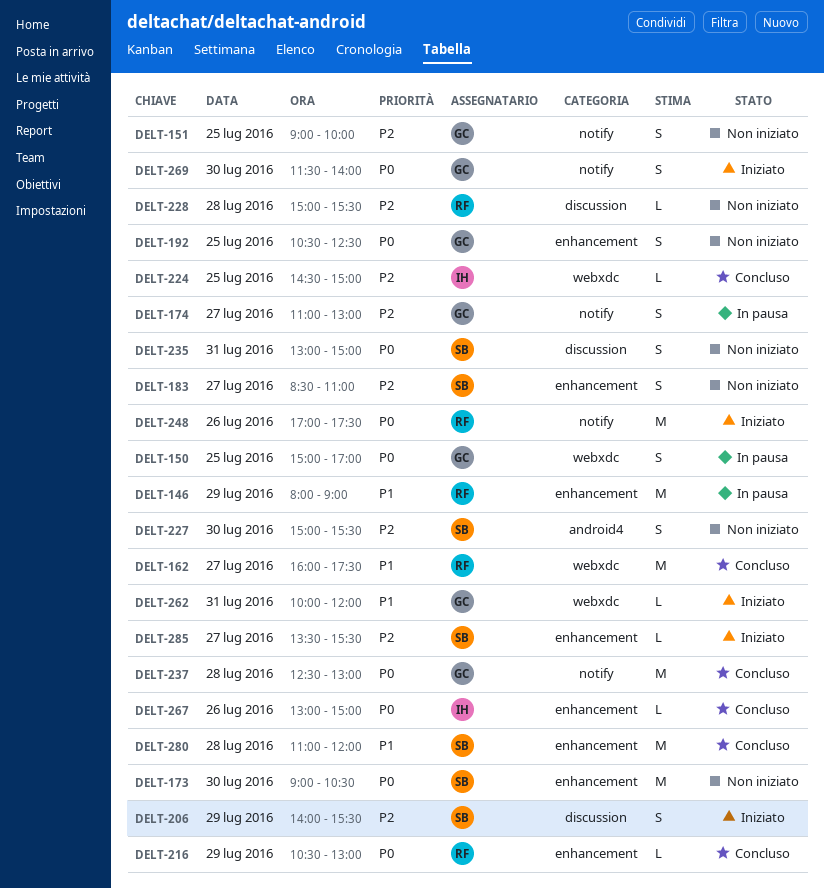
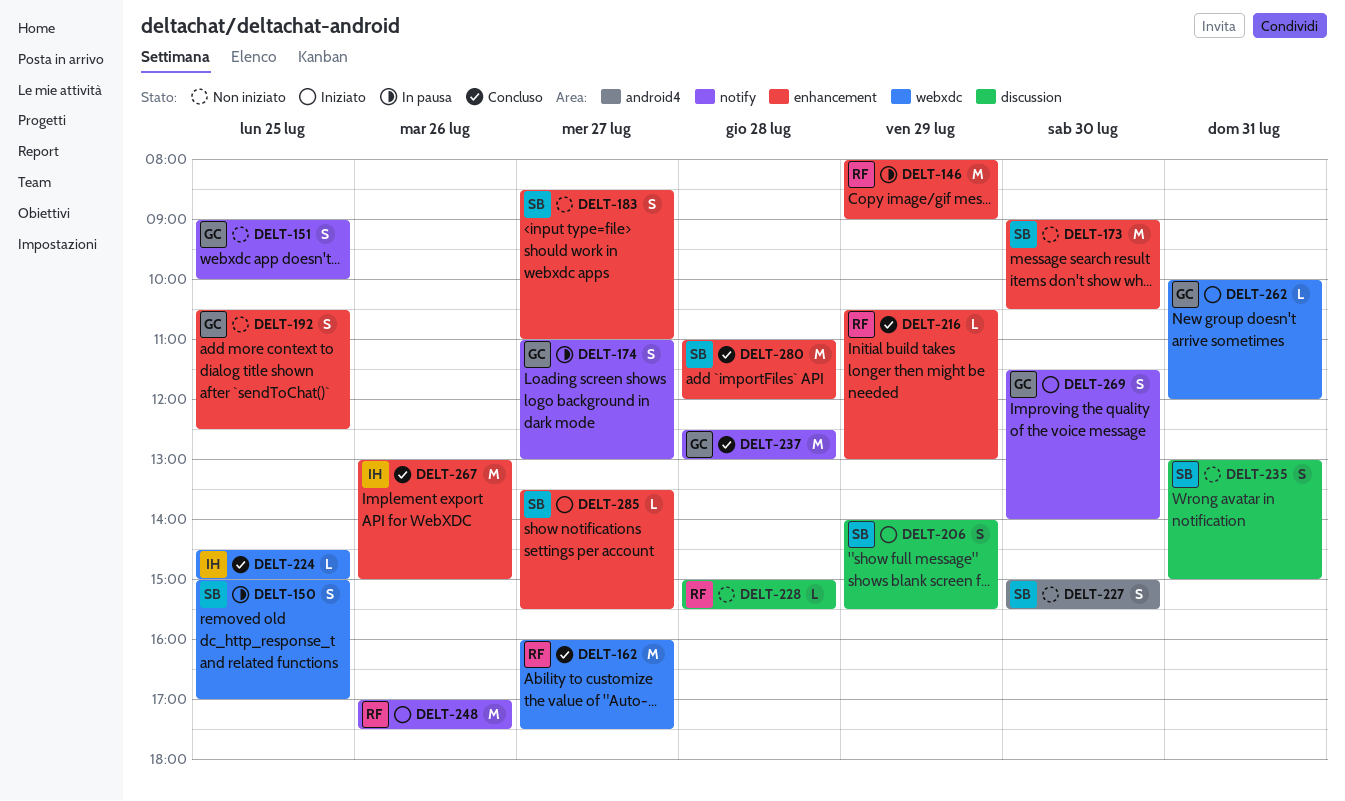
DELT-150, owner: GC -> SB
DELT-267, estimate: L -> M

